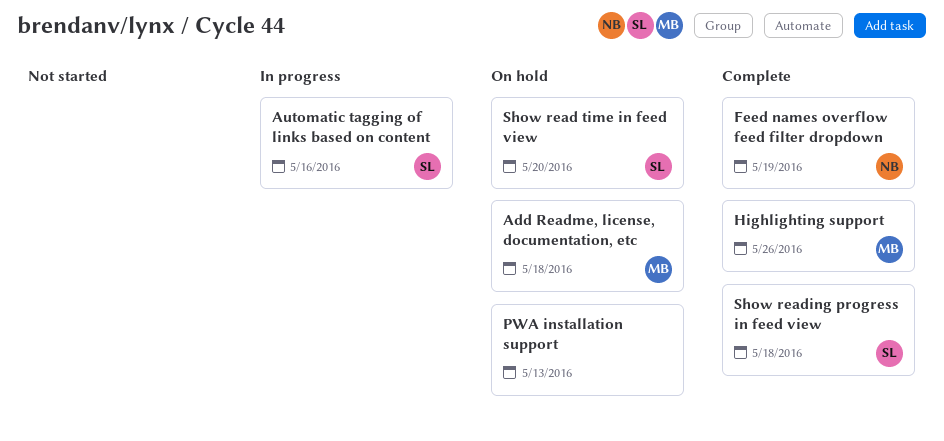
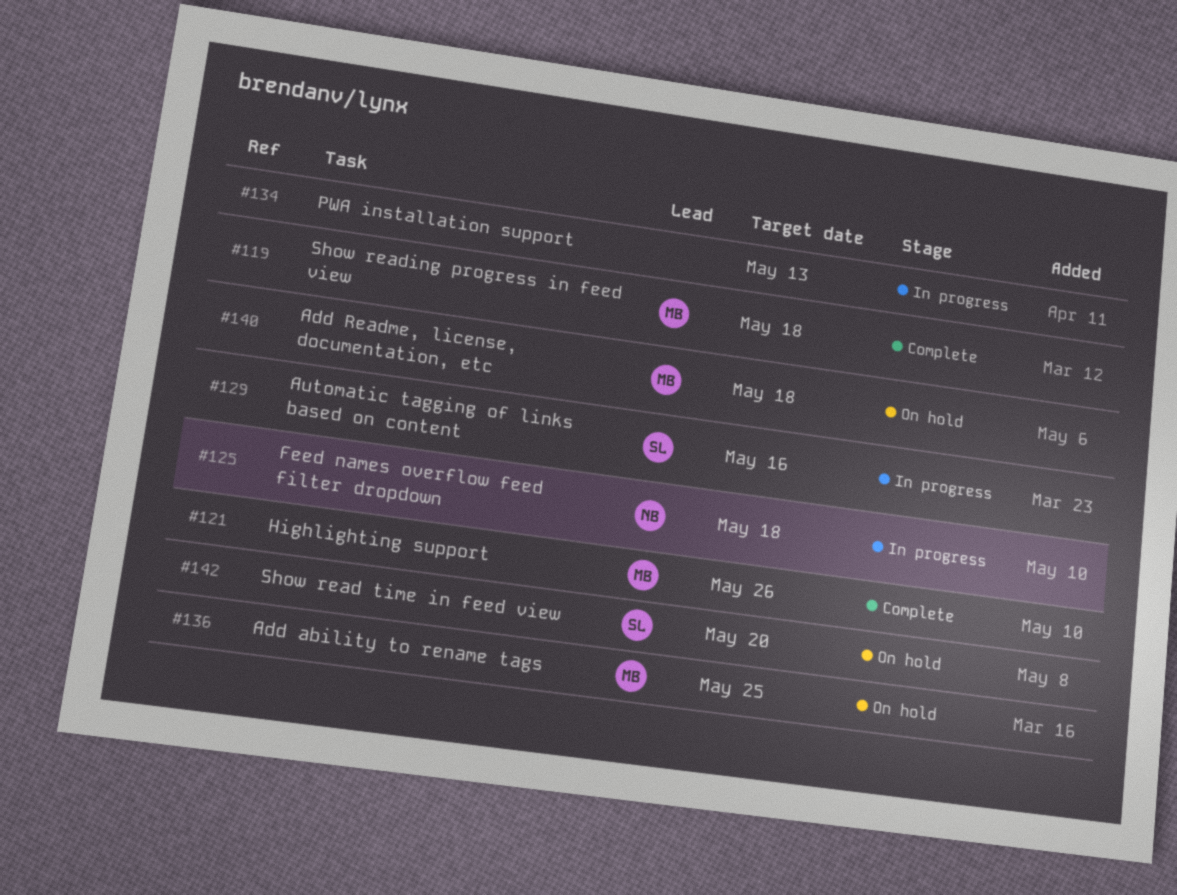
Add ability to rename tags: none -> present
Feed names overflow feed filter dropdown, status: Complete -> In progress
Feed names overflow feed filter dropdown, due: May 19 -> May 18
PWA installation support, status: On hold -> In progress
Show reading progress in feed view, owner: SL -> MB

